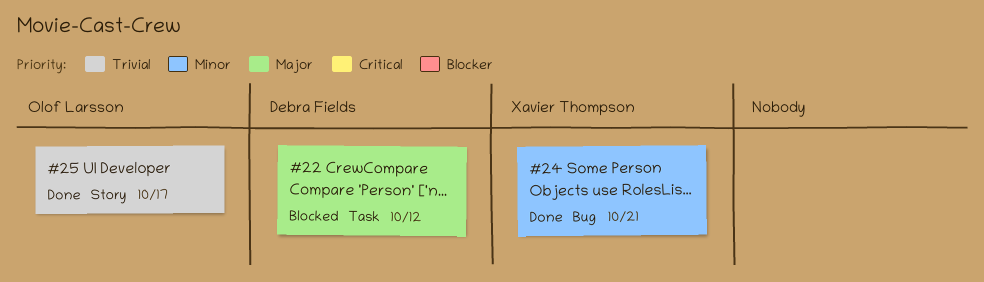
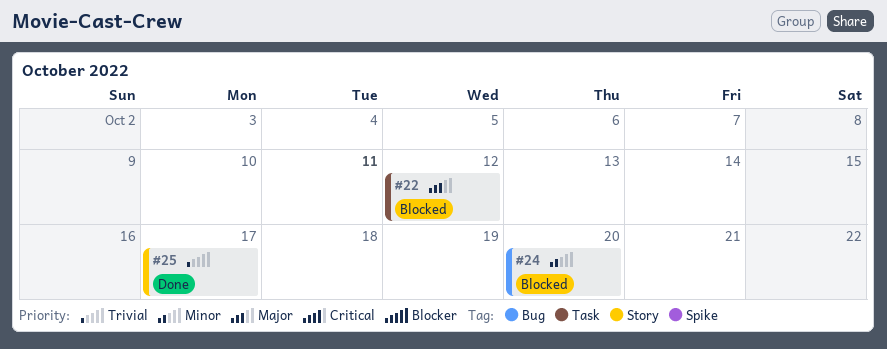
#24, status: Done -> Blocked
#24, due: Oct 21 -> Oct 20

